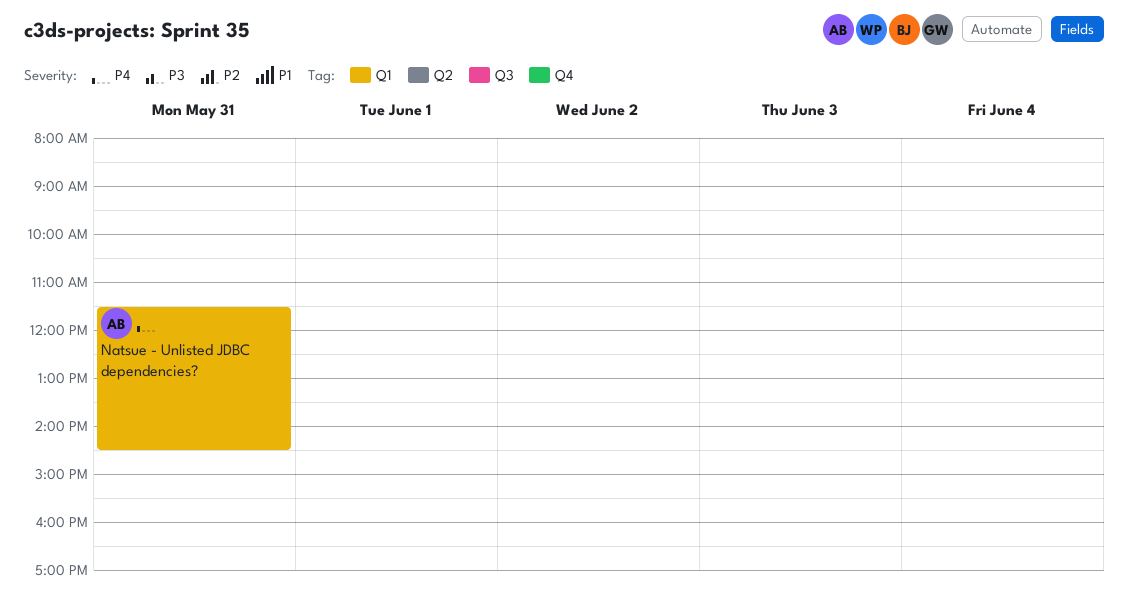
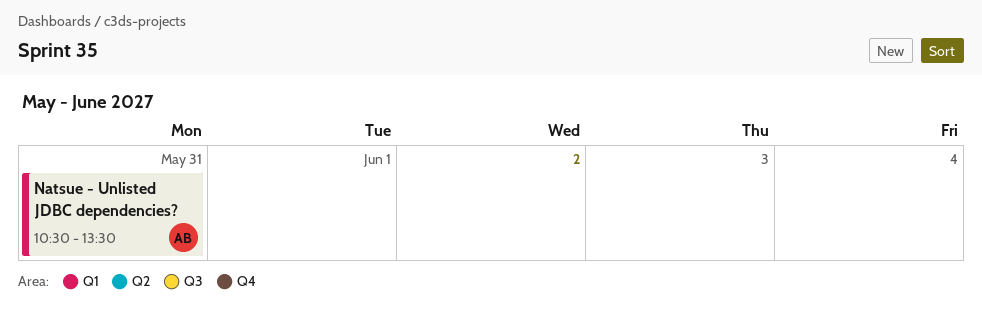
Natsue - Unlisted JDBC dependencies?, begins: 11:30 -> 10:30
Natsue - Unlisted JDBC dependencies?, ends: 14:30 -> 13:30

